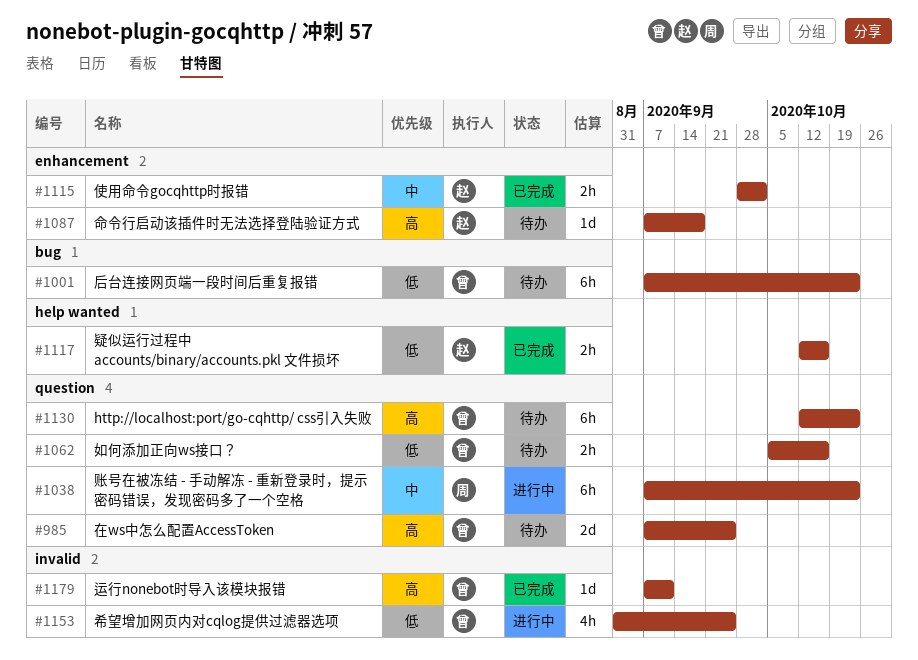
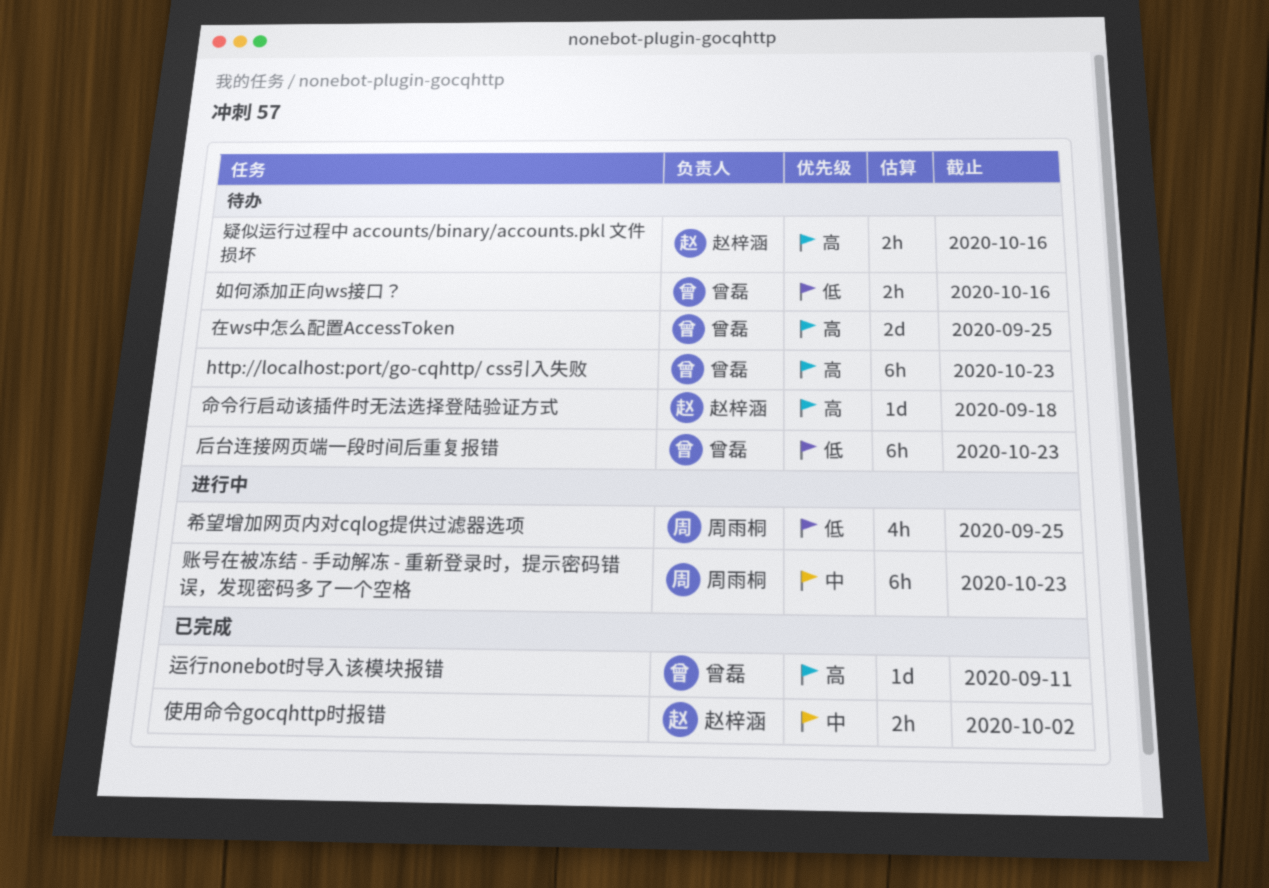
希望增加网页内对cqlog提供过滤器选项, owner: 曾磊 -> 周雨桐
疑似运行过程中 accounts/binary/accounts.pkl 文件损坏, status: 已完成 -> 待办
疑似运行过程中 accounts/binary/accounts.pkl 文件损坏, priority: 低 -> 高

